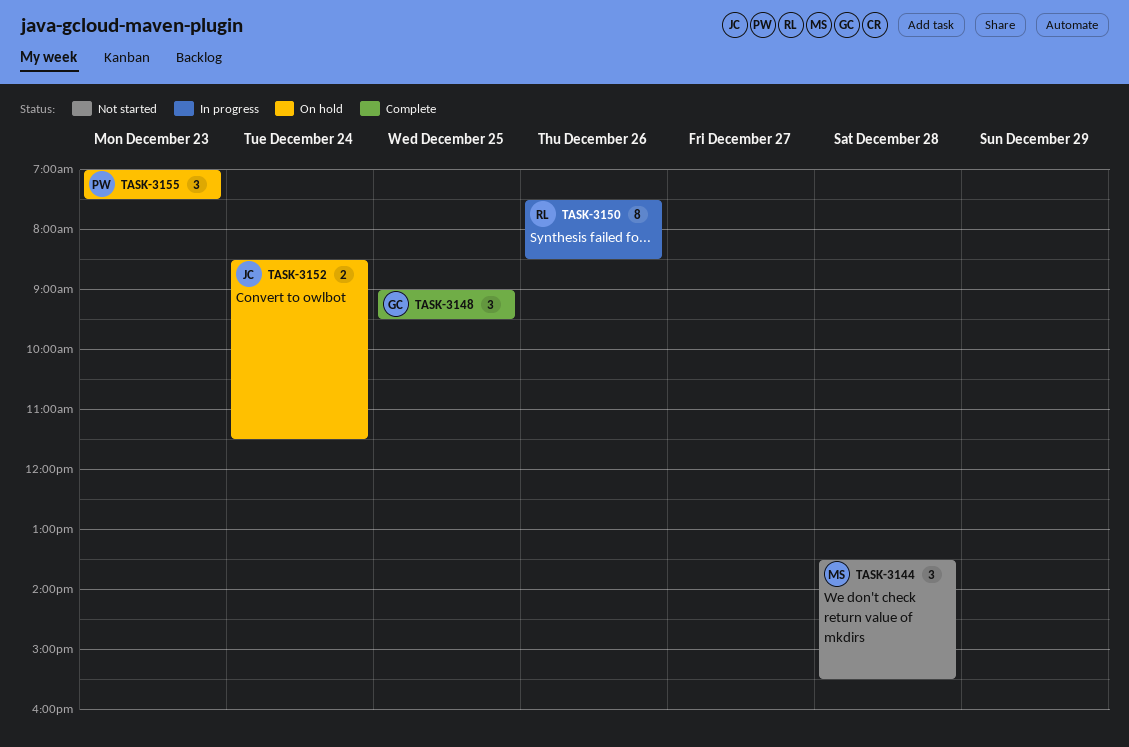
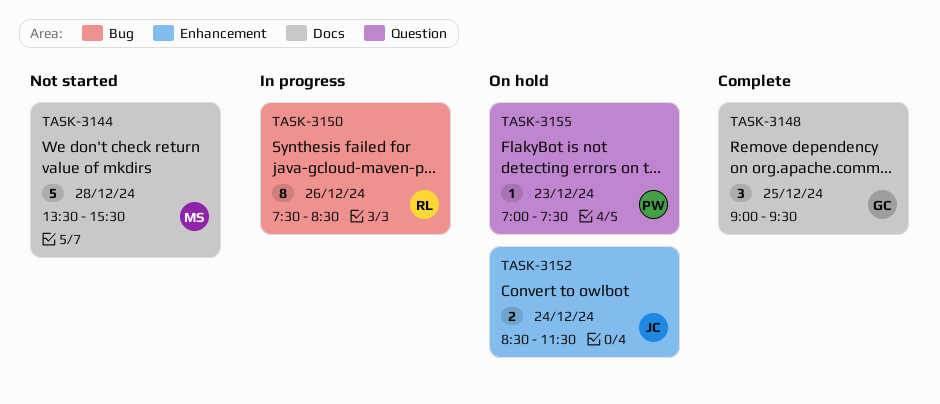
TASK-3144, estimate: 3 -> 5
TASK-3155, estimate: 3 -> 1

